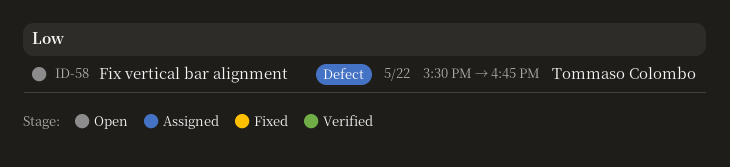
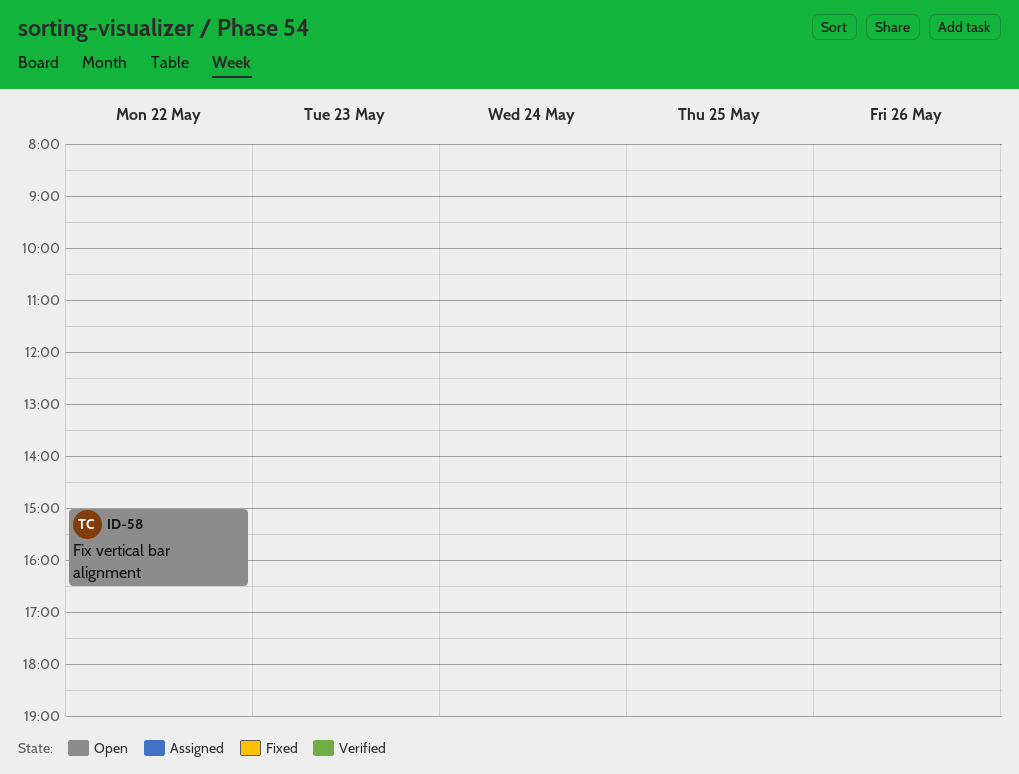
ID-58, begins: 15:30 -> 15:00
ID-58, ends: 16:45 -> 16:30

